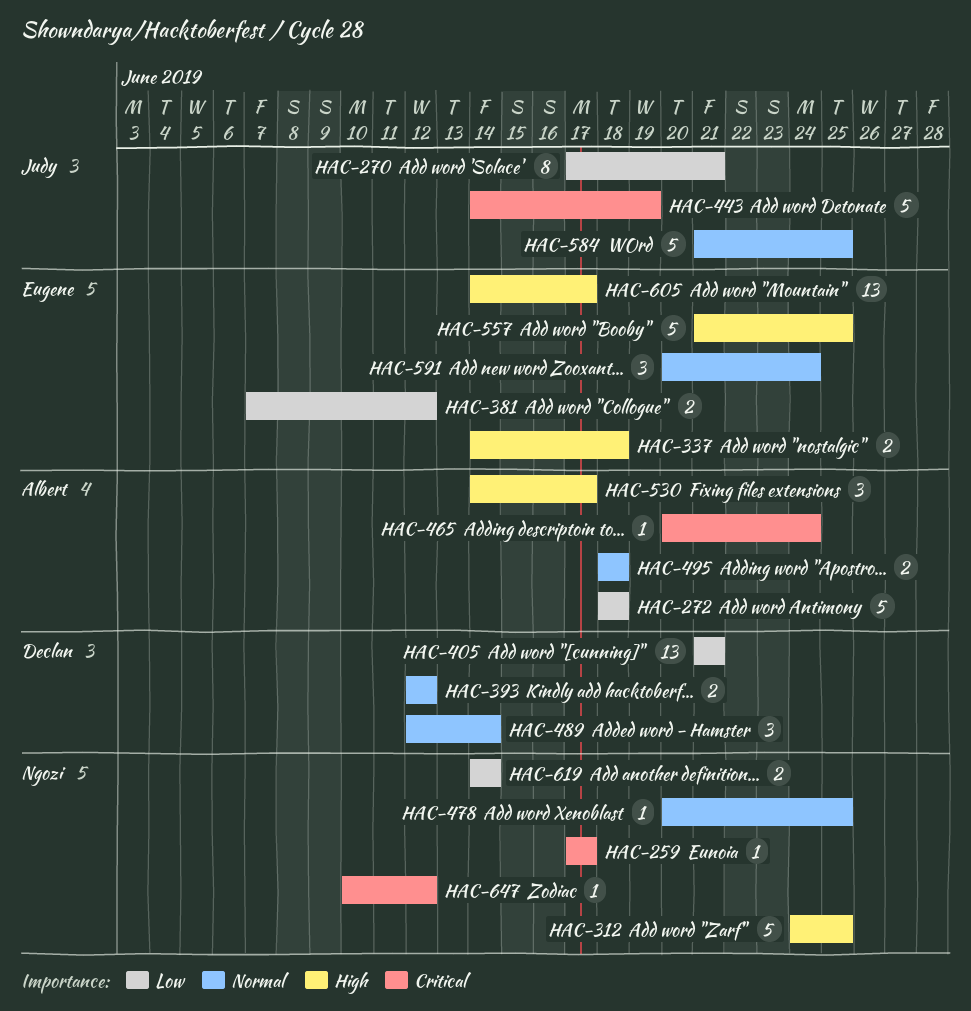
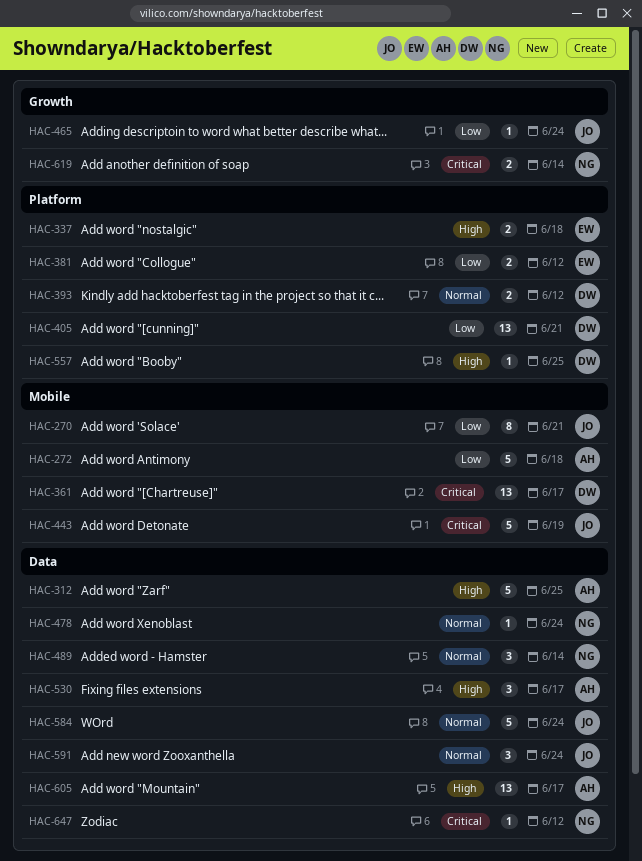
HAC-259: present -> none
HAC-312, owner: Ngozi -> Albert
HAC-361: none -> present
HAC-465, owner: Albert -> Judy
HAC-465, priority: Critical -> Low
HAC-478, due: Jun 25 -> Jun 24
HAC-489, owner: Declan -> Ngozi
HAC-495: present -> none
HAC-557, owner: Eugene -> Declan
HAC-557, estimate: 5 -> 1
HAC-584, due: Jun 25 -> Jun 24
HAC-591, owner: Eugene -> Judy
HAC-605, owner: Eugene -> Albert
HAC-619, priority: Low -> Critical

